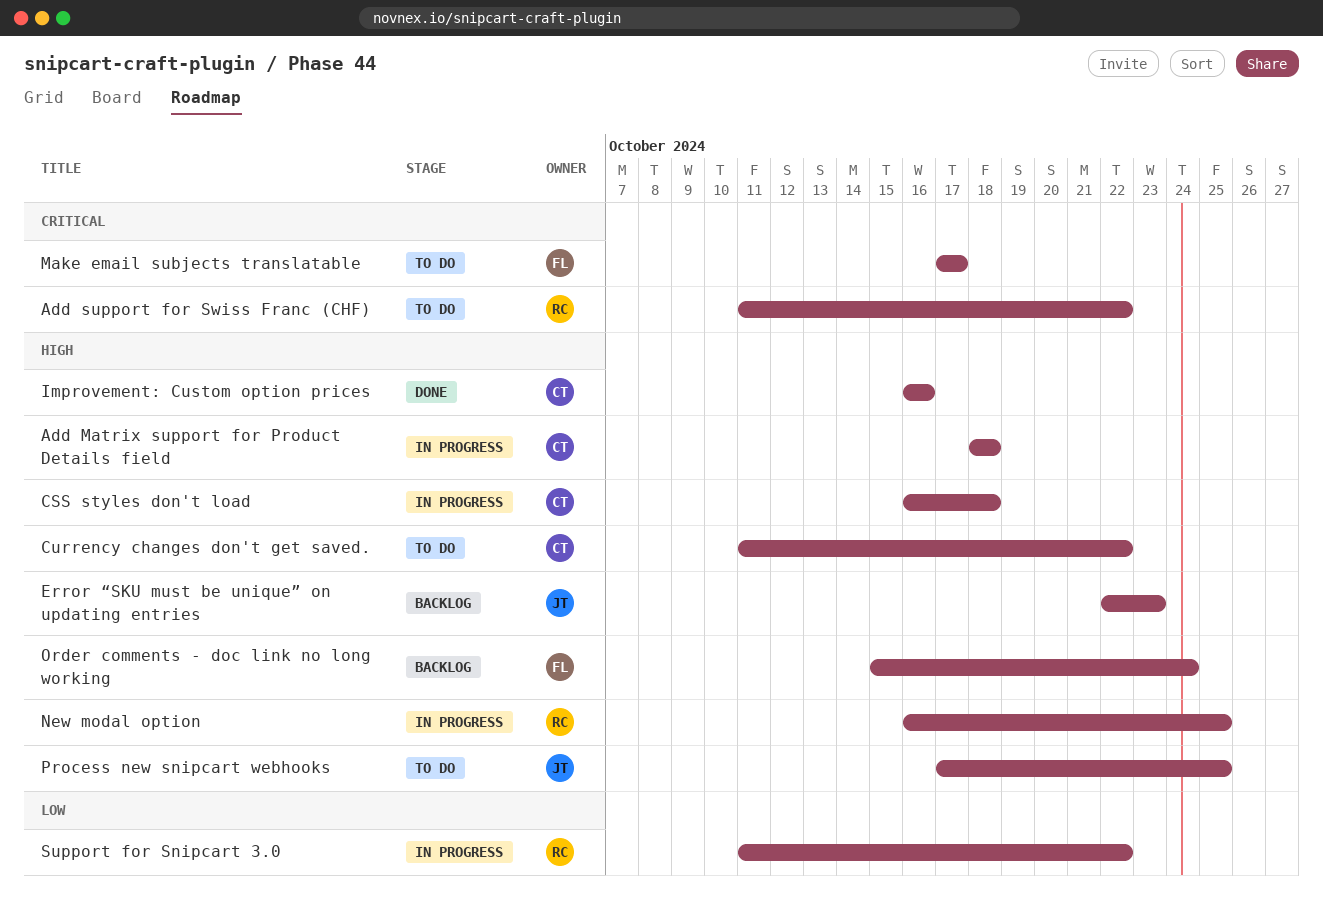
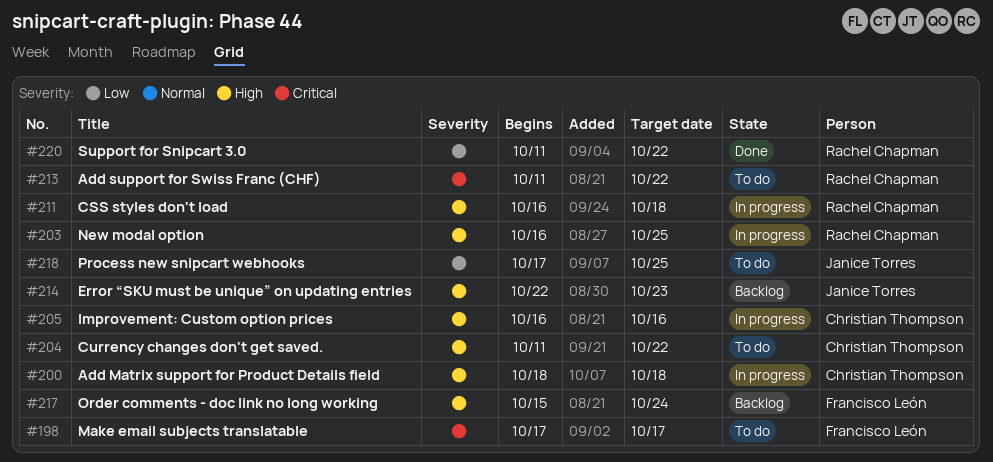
CSS styles don't load, owner: Christian Thompson -> Rachel Chapman
Improvement: Custom option prices, status: Done -> In progress
Process new snipcart webhooks, priority: High -> Low
Support for Snipcart 3.0, status: In progress -> Done

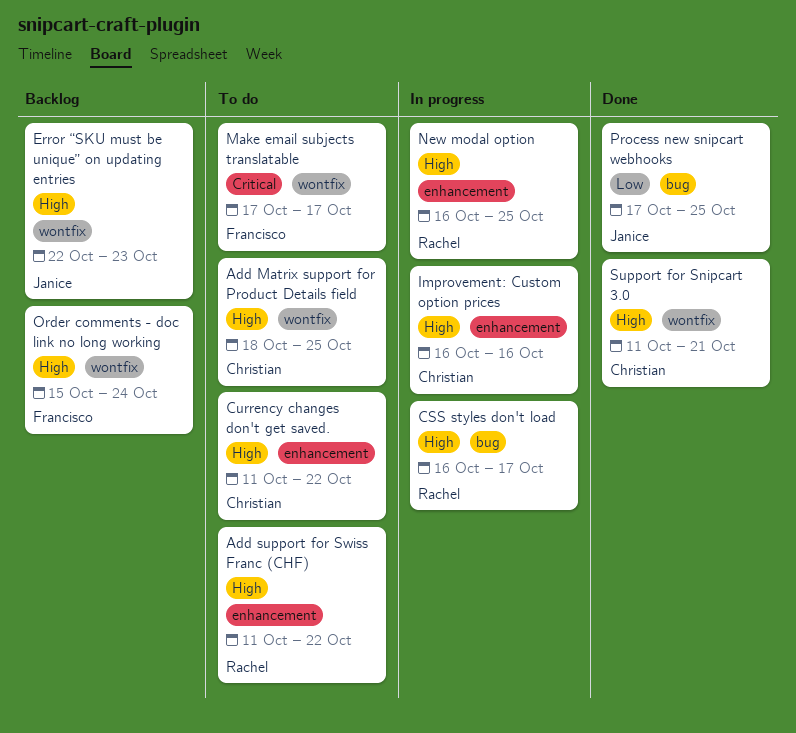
Add Matrix support for Product Details field, status: In progress -> To do
Add Matrix support for Product Details field, due: Oct 18 -> Oct 25
Add support for Swiss Franc (CHF), priority: Critical -> High
CSS styles don't load, due: Oct 18 -> Oct 17
Process new snipcart webhooks, status: To do -> Done
Support for Snipcart 3.0, owner: Rachel Chapman -> Christian Thompson
Support for Snipcart 3.0, priority: Low -> High
Support for Snipcart 3.0, due: Oct 22 -> Oct 21

